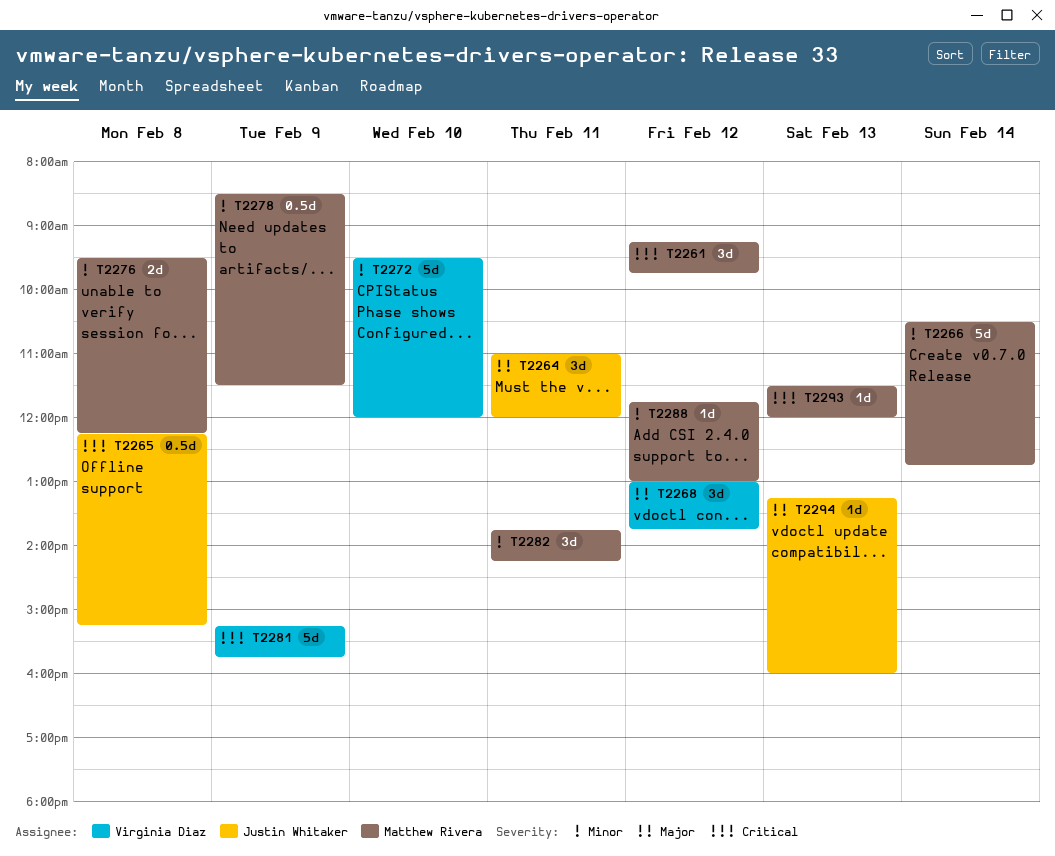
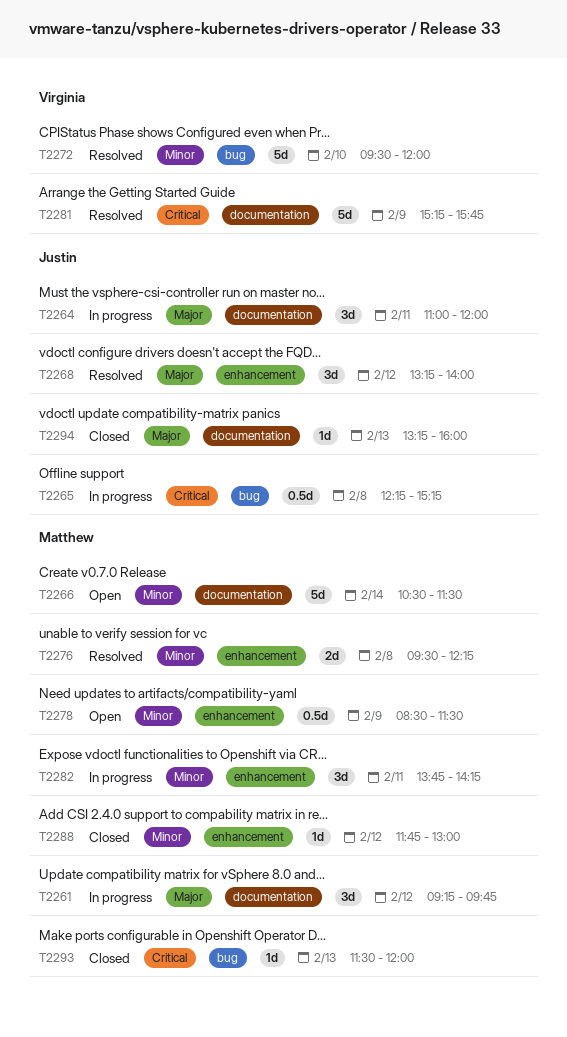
T2261, priority: Critical -> Major
T2266, ends: 12:45 -> 11:30
T2268, owner: Virginia Diaz -> Justin Whitaker
T2268, begins: 13:00 -> 13:15
T2268, ends: 13:45 -> 14:00

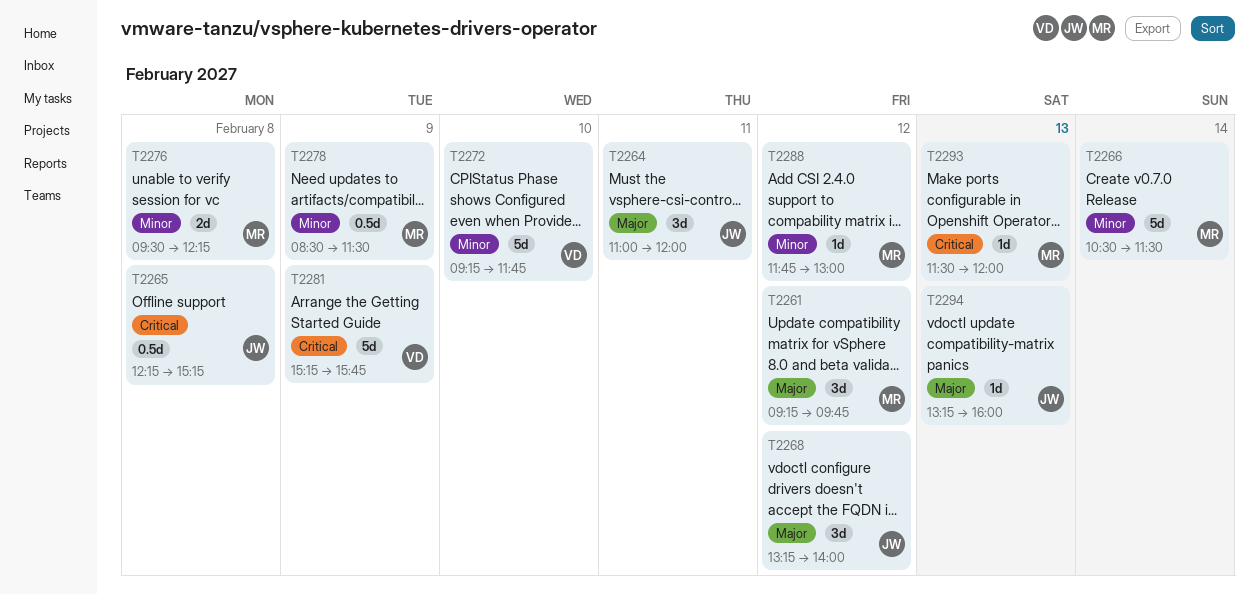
T2272, begins: 09:30 -> 09:15
T2272, ends: 12:00 -> 11:45
T2282: present -> none

